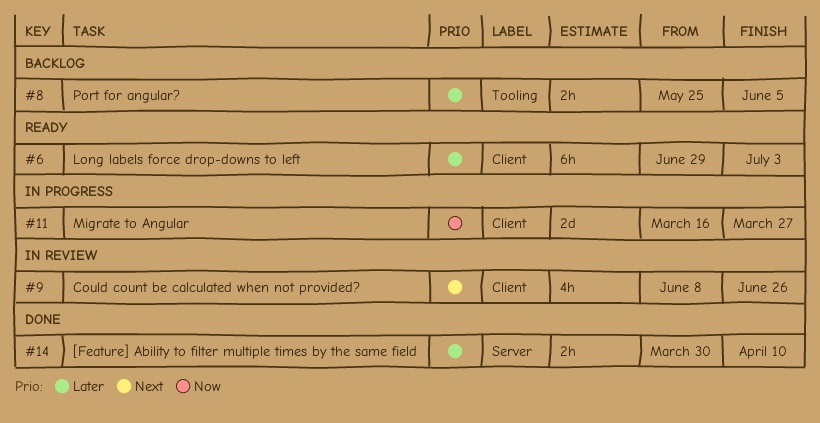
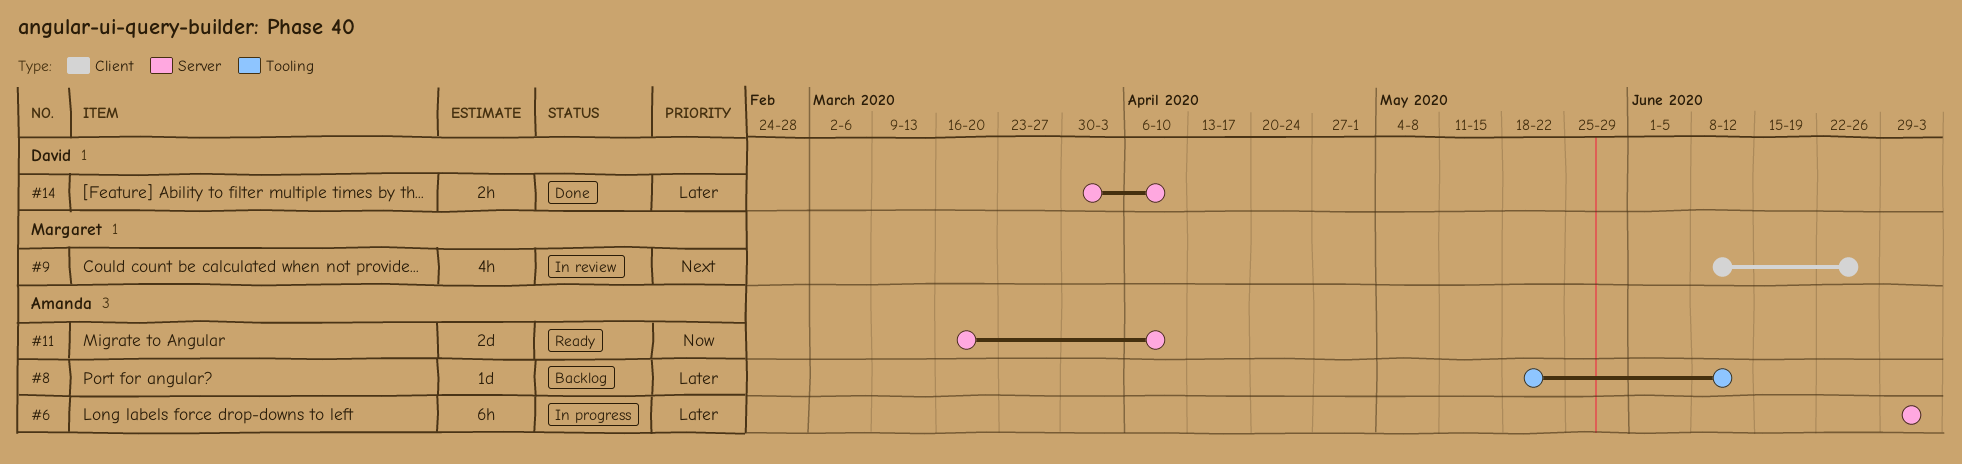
#6, status: Ready -> In progress
#6, label: Client -> Server
#8, estimate: 2h -> 1d
#8, start: May 25 -> May 18
#8, due: Jun 5 -> Jun 12
#11, status: In progress -> Ready
#11, label: Client -> Server
#11, due: Mar 27 -> Apr 10

